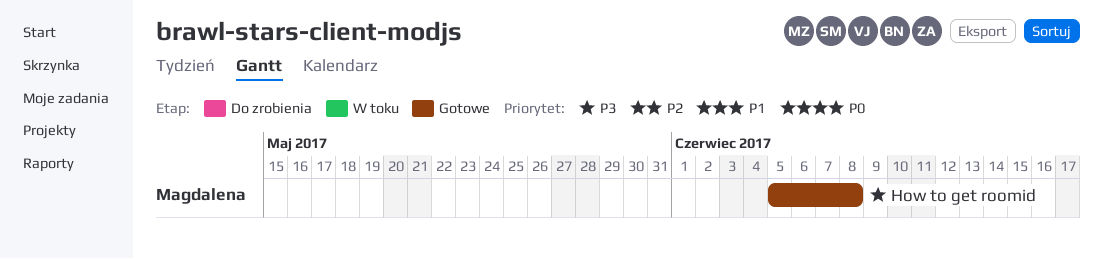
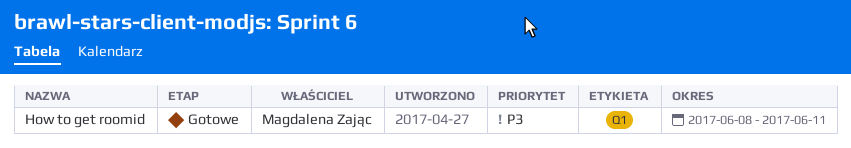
How to get roomid, start: Jun 5 -> Jun 8
How to get roomid, due: Jun 8 -> Jun 11

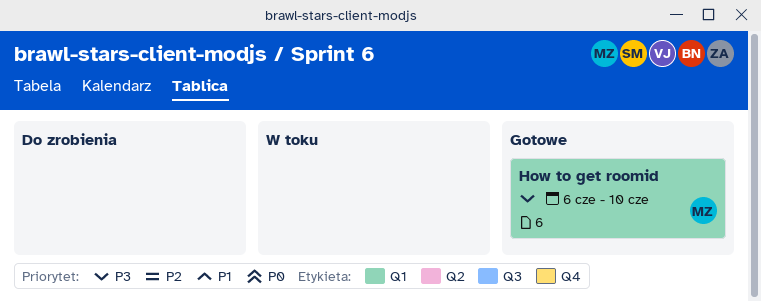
How to get roomid, start: Jun 8 -> Jun 6
How to get roomid, due: Jun 11 -> Jun 10

